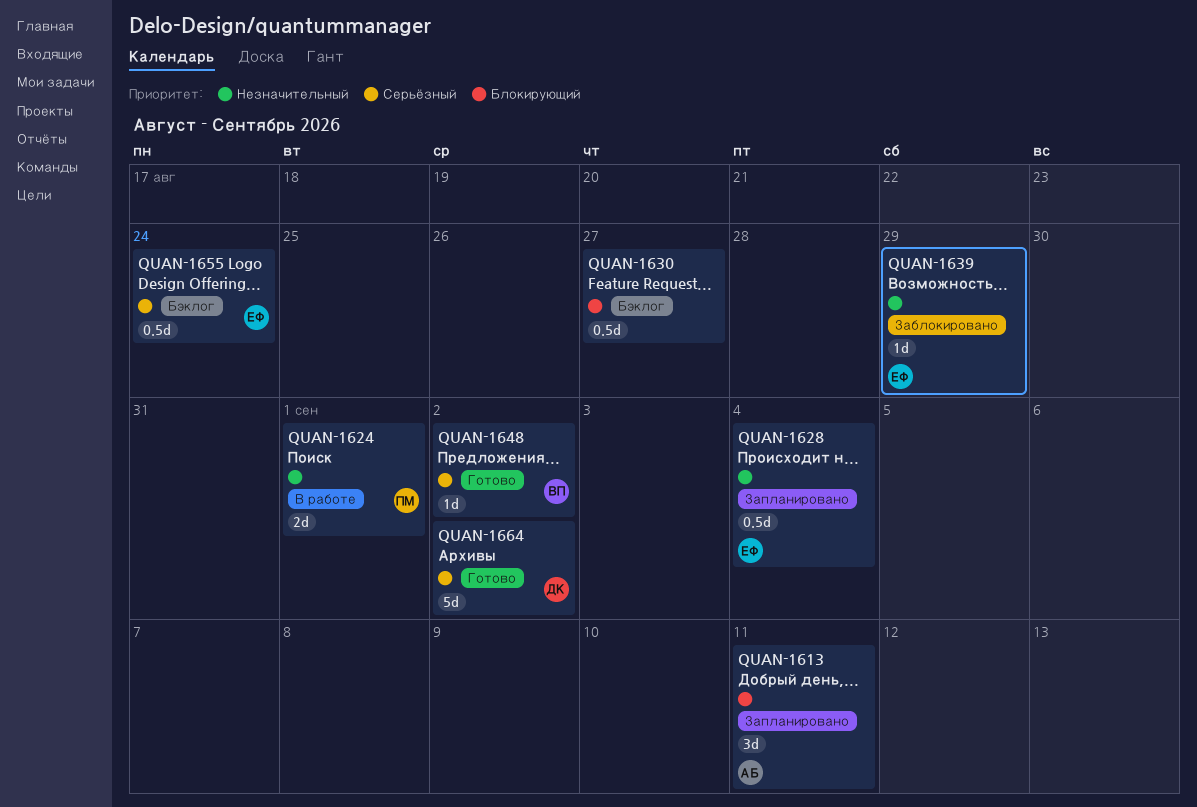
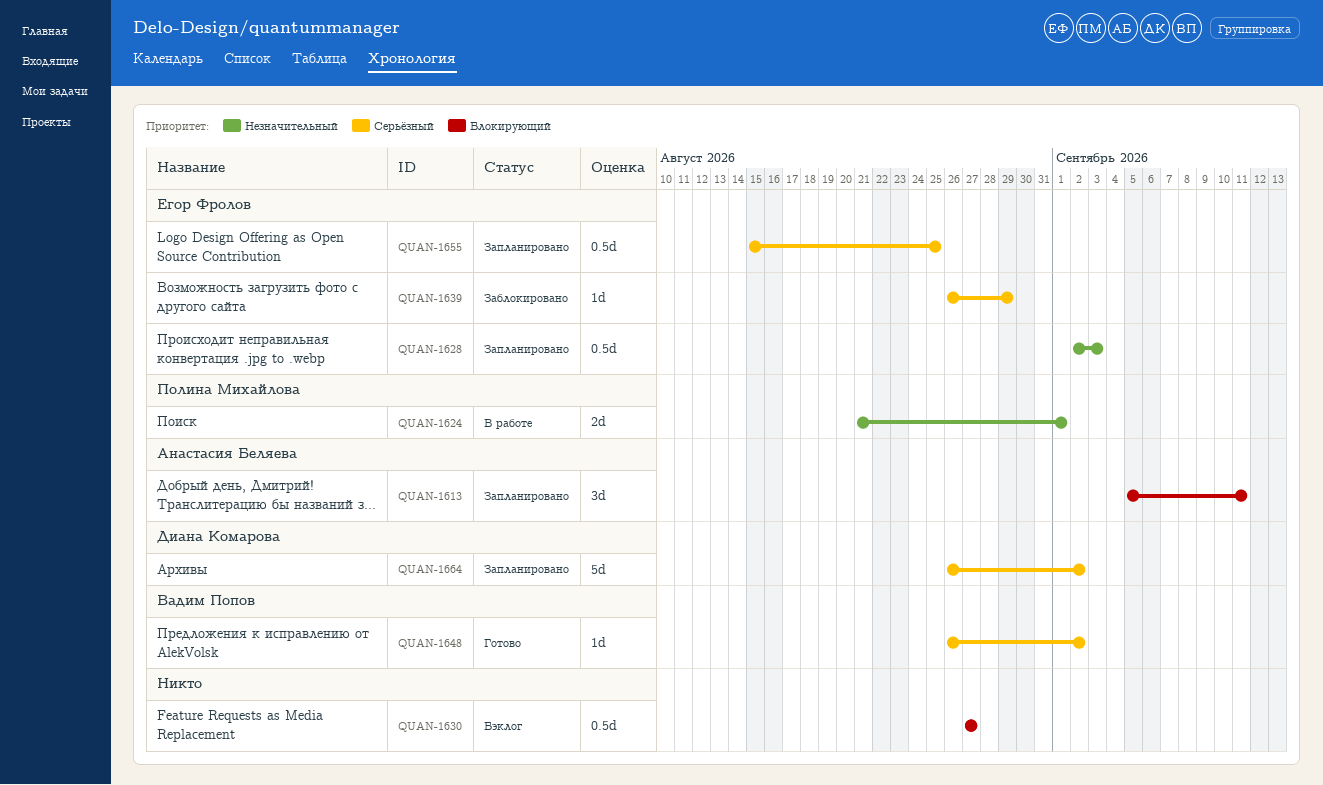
QUAN-1628, due: Sep 4 -> Sep 3
QUAN-1639, priority: Незначительный -> Серьёзный
QUAN-1655, status: Бэклог -> Запланировано
QUAN-1655, due: Aug 24 -> Aug 25
QUAN-1664, status: Готово -> Запланировано

